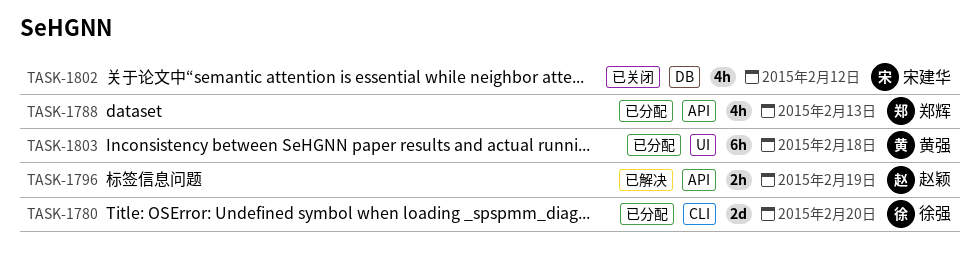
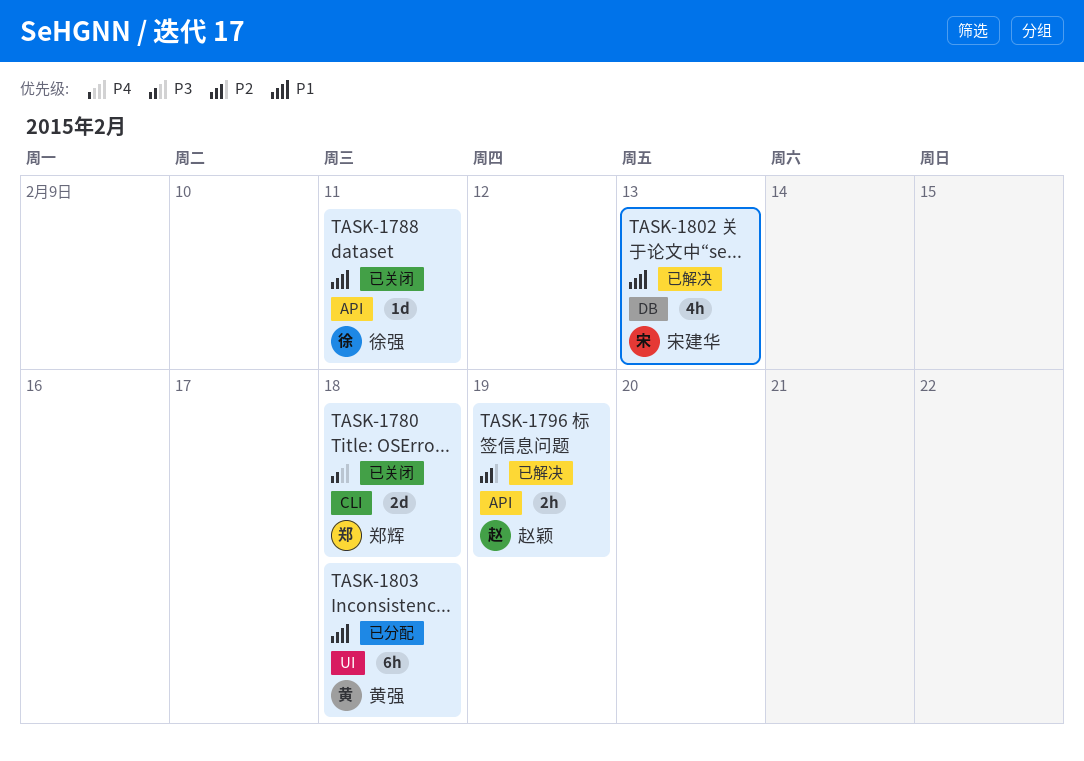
TASK-1780, status: 已分配 -> 已关闭
TASK-1780, owner: 徐强 -> 郑辉
TASK-1780, due: Feb 20 -> Feb 18
TASK-1788, status: 已分配 -> 已关闭
TASK-1788, owner: 郑辉 -> 徐强
TASK-1788, estimate: 4h -> 1d
TASK-1788, due: Feb 13 -> Feb 11
TASK-1802, status: 已关闭 -> 已解决
TASK-1802, due: Feb 12 -> Feb 13

